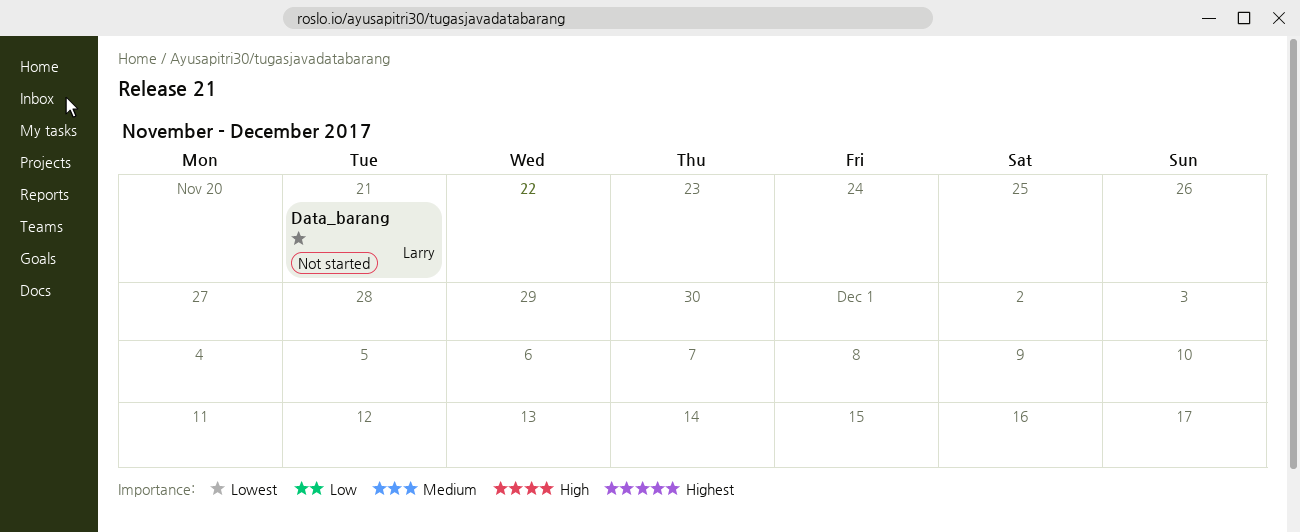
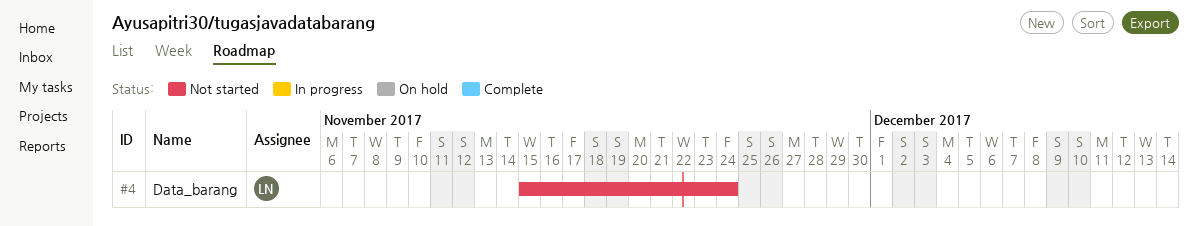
Data_barang, due: Nov 21 -> Nov 24

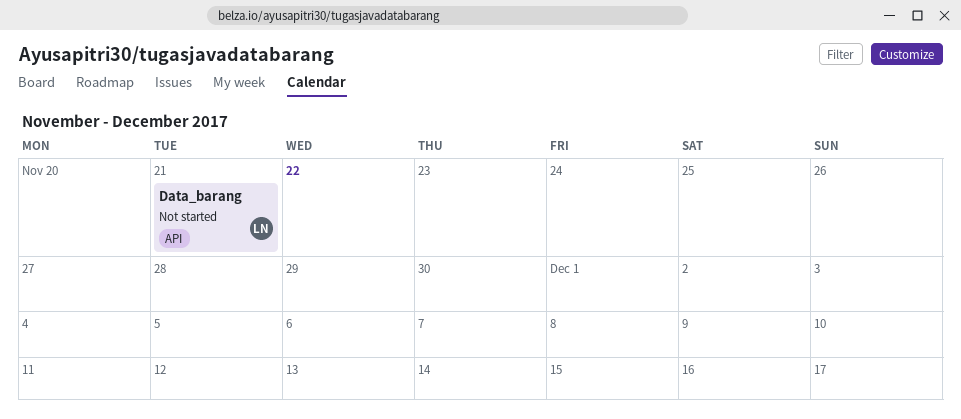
Data_barang, due: Nov 24 -> Nov 21

